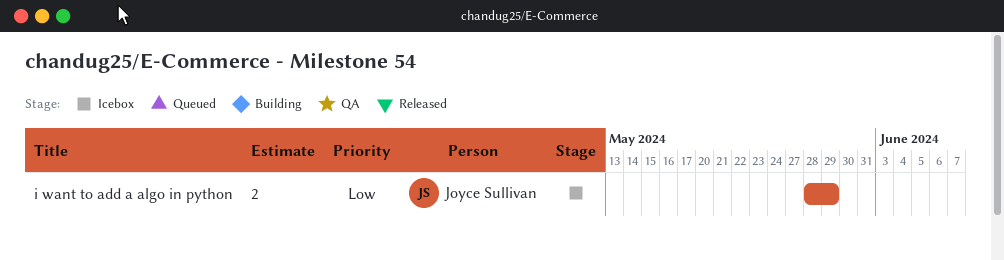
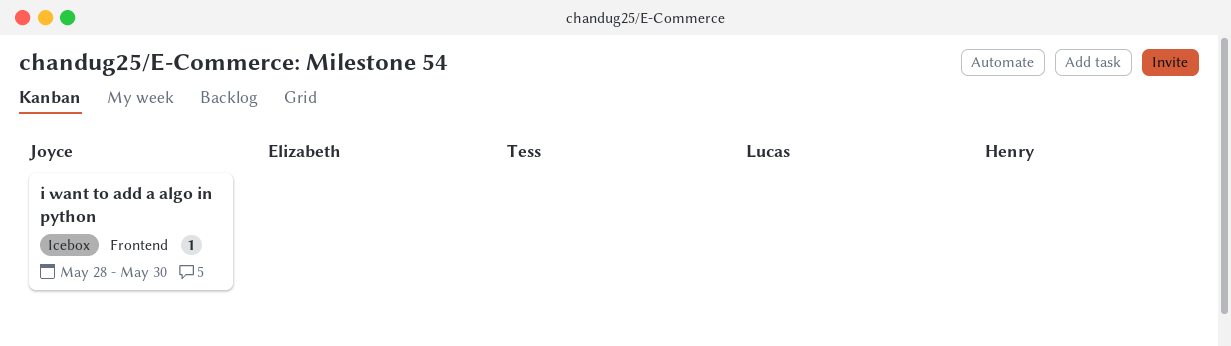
i want to add a algo in python, estimate: 2 -> 1
i want to add a algo in python, due: May 29 -> May 30

